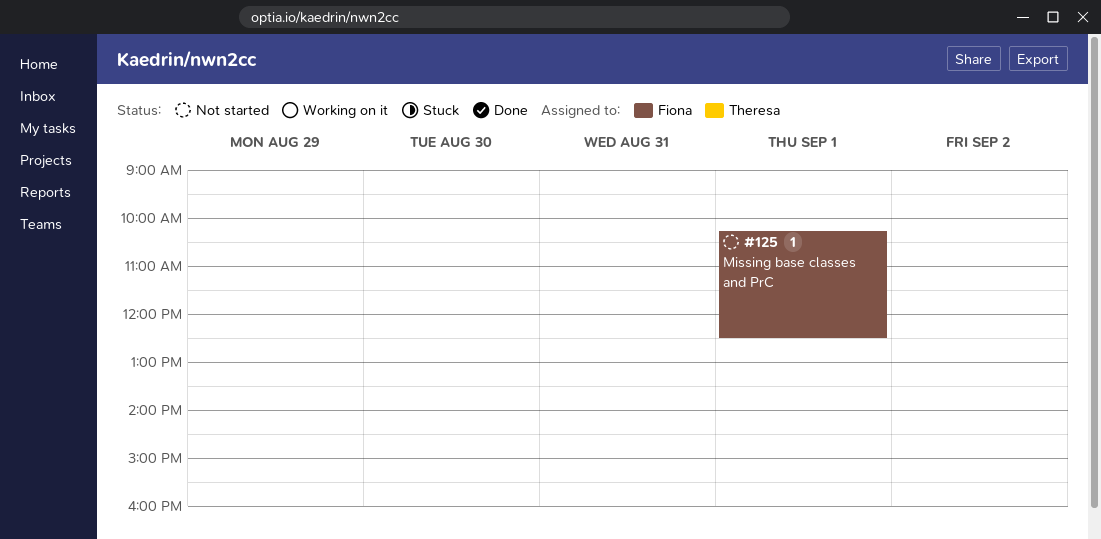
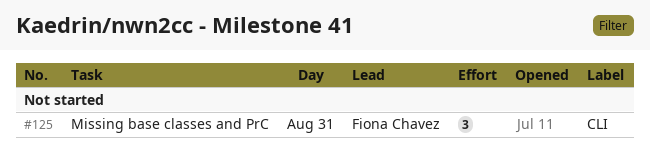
#125, estimate: 1 -> 3
#125, day: Sep 1 -> Aug 31

